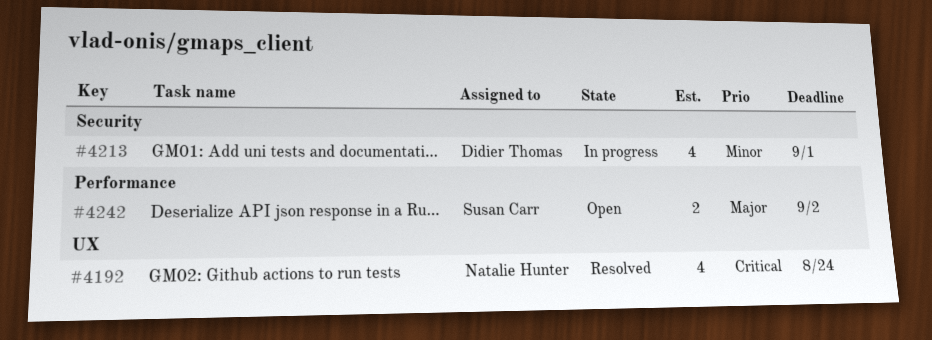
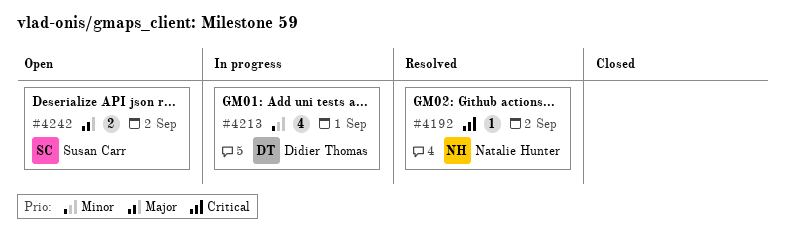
#4192, estimate: 4 -> 1
#4192, due: Aug 24 -> Sep 2

